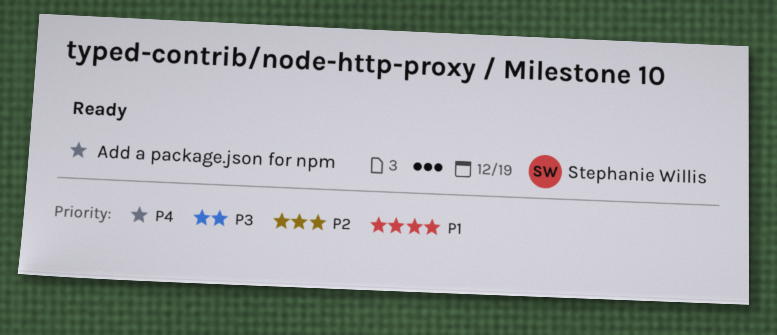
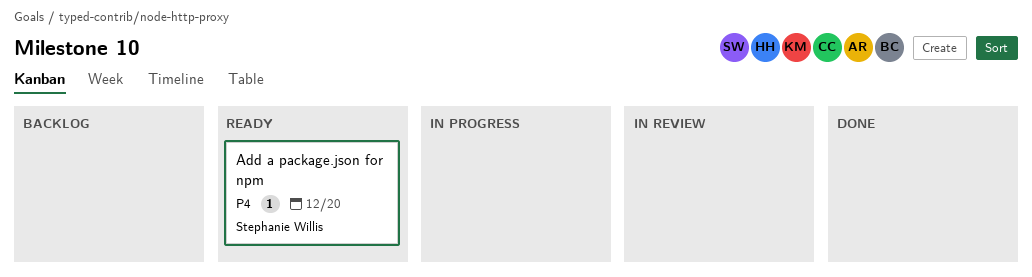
Add a package.json for npm, estimate: 3 -> 1
Add a package.json for npm, due: Dec 19 -> Dec 20

